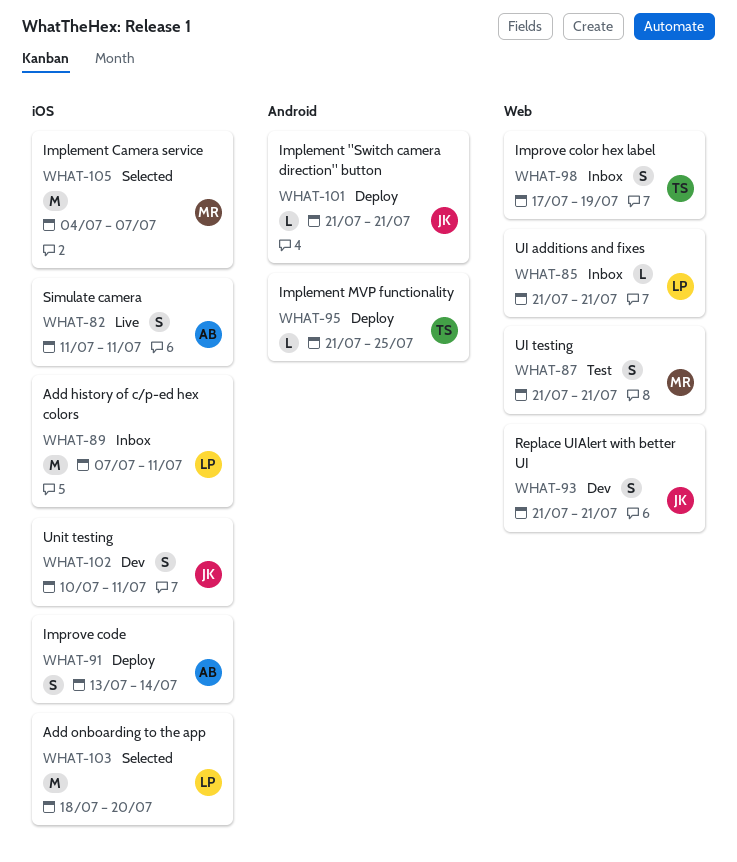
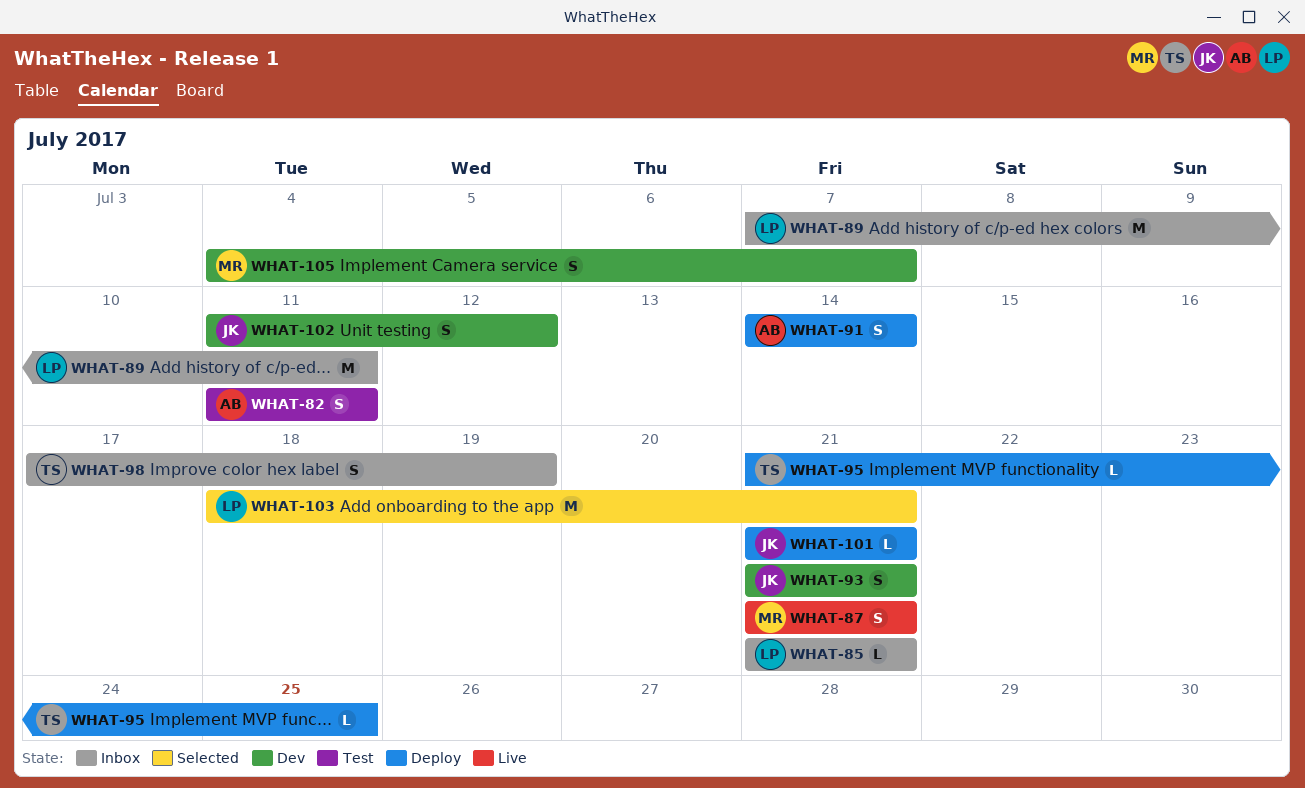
WHAT-82, status: Live -> Test
WHAT-87, status: Test -> Live
WHAT-91, start: Jul 13 -> Jul 14
WHAT-102, start: Jul 10 -> Jul 11
WHAT-102, due: Jul 11 -> Jul 12
WHAT-103, due: Jul 20 -> Jul 21
WHAT-105, status: Selected -> Dev
WHAT-105, estimate: M -> S

